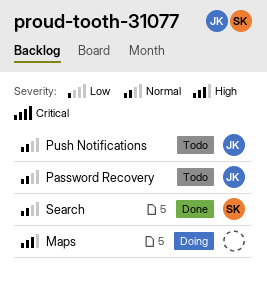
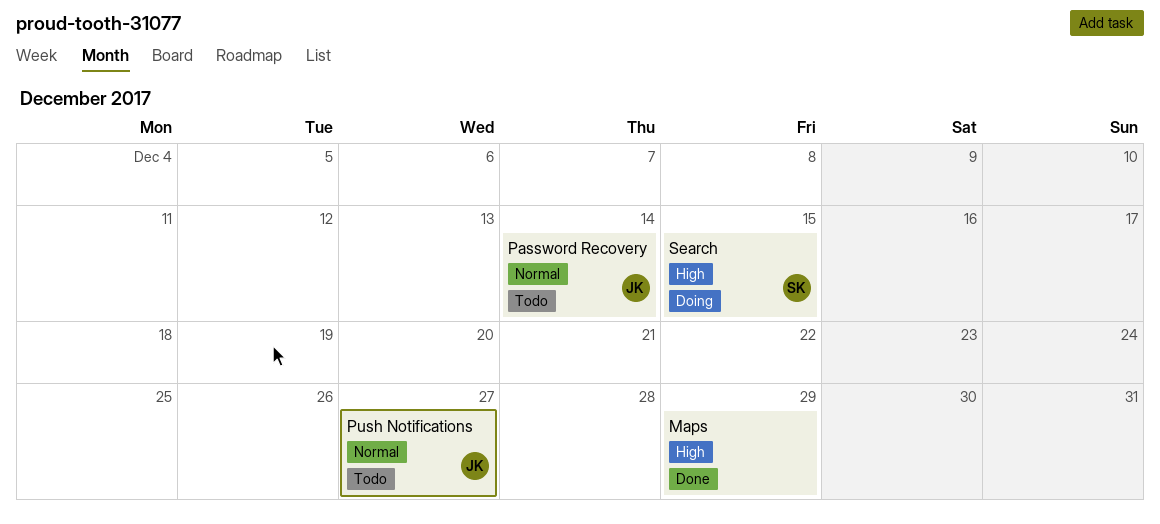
Maps, status: Doing -> Done
Search, status: Done -> Doing
Search, priority: Normal -> High

